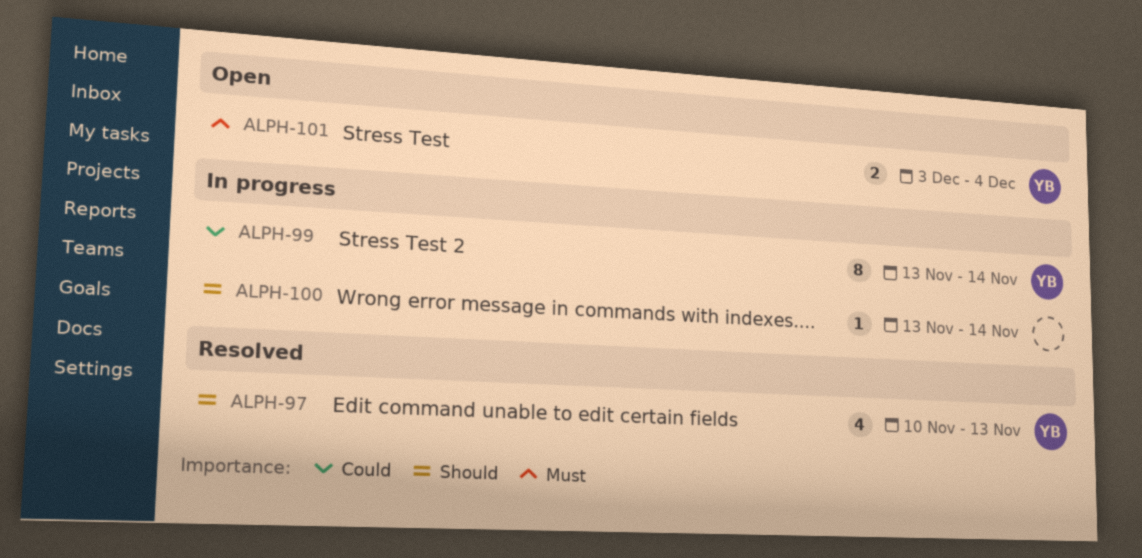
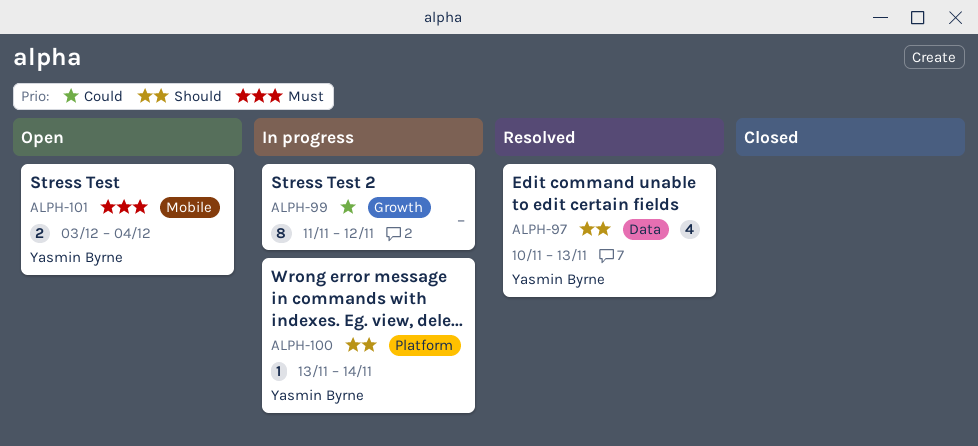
ALPH-99, owner: Yasmin Byrne -> none
ALPH-99, start: Nov 13 -> Nov 11
ALPH-99, due: Nov 14 -> Nov 12
ALPH-100, owner: none -> Yasmin Byrne

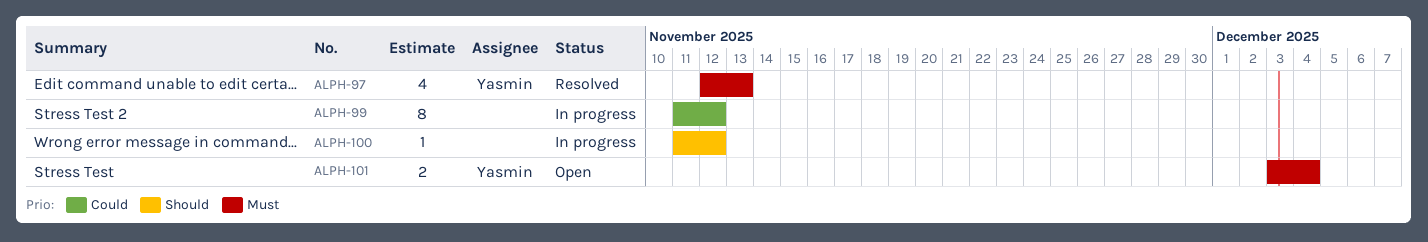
ALPH-97, priority: Should -> Must
ALPH-97, start: Nov 10 -> Nov 12
ALPH-100, owner: Yasmin Byrne -> none
ALPH-100, start: Nov 13 -> Nov 11
ALPH-100, due: Nov 14 -> Nov 12

